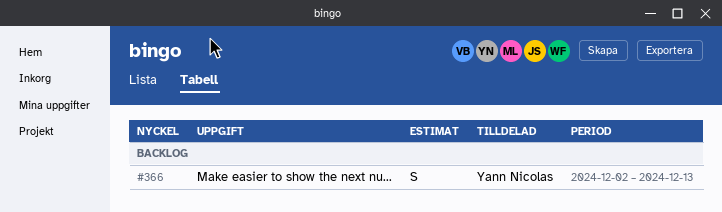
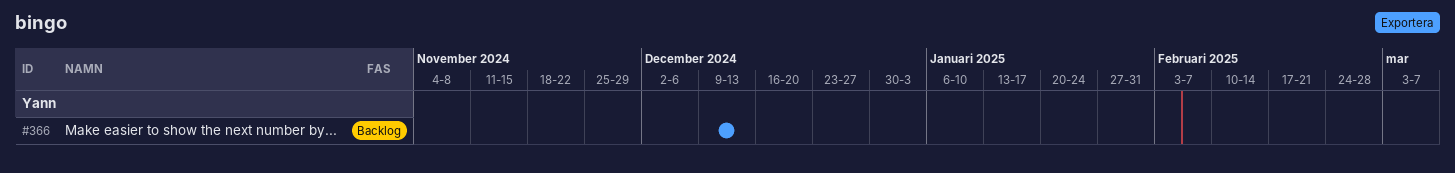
#366, start: Dec 2 -> Dec 9

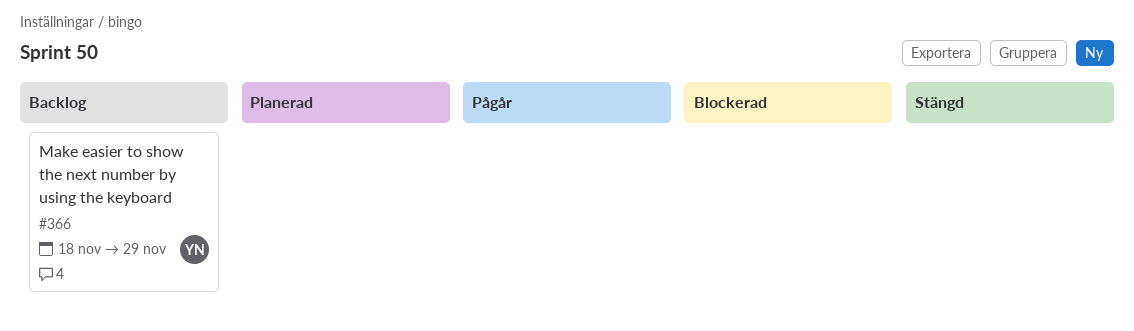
#366, start: Dec 9 -> Nov 18
#366, due: Dec 13 -> Nov 29

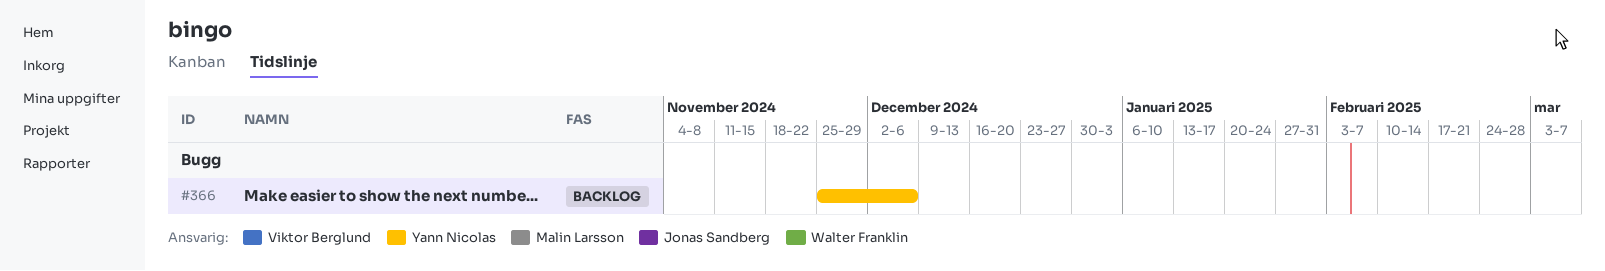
#366, start: Nov 18 -> Nov 25
#366, due: Nov 29 -> Dec 6

